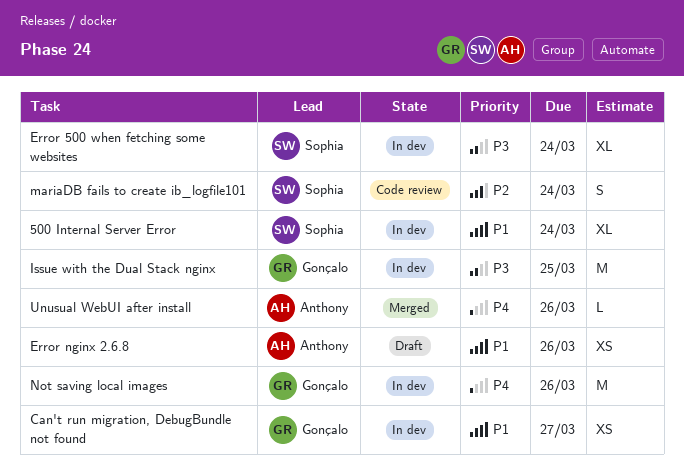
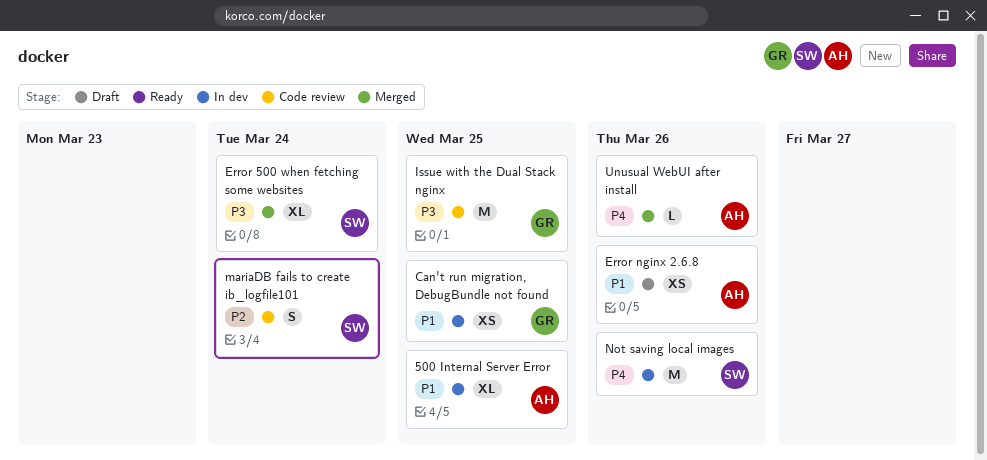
500 Internal Server Error, owner: Sophia -> Anthony
500 Internal Server Error, due: Mar 24 -> Mar 25
Can't run migration, DebugBundle not found, due: Mar 27 -> Mar 25
Error 500 when fetching some websites, status: In dev -> Merged
Issue with the Dual Stack nginx, status: In dev -> Code review
Not saving local images, owner: Gonçalo -> Sophia

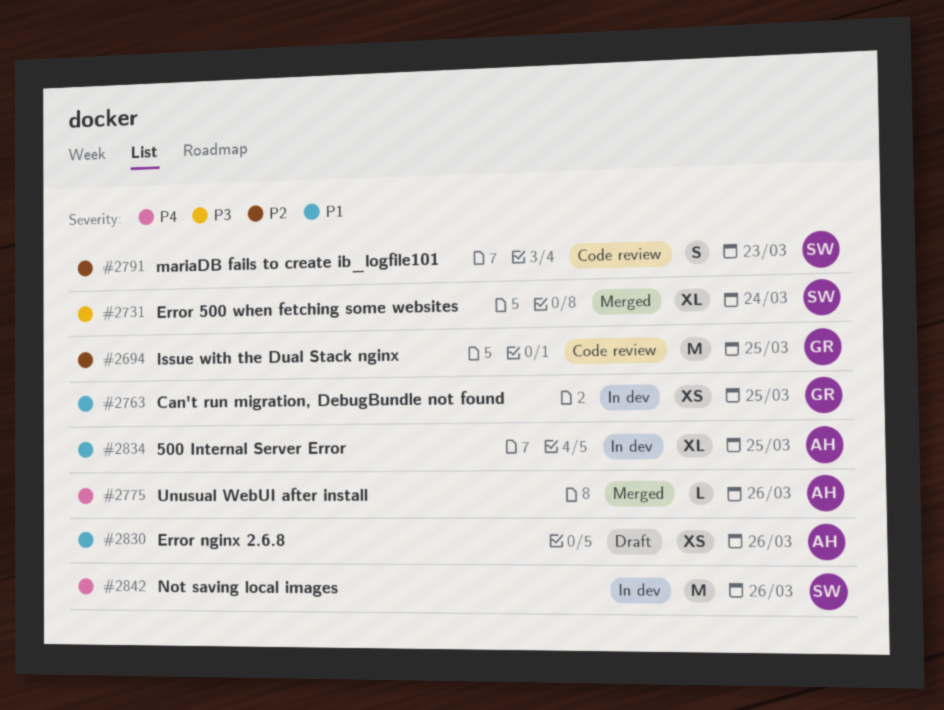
Issue with the Dual Stack nginx, priority: P3 -> P2
mariaDB fails to create ib_logfile101, due: Mar 24 -> Mar 23

